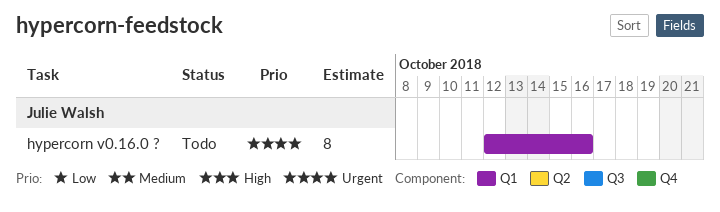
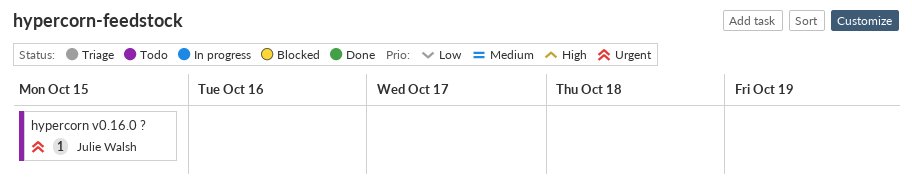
hypercorn v0.16.0 ?, estimate: 8 -> 1
hypercorn v0.16.0 ?, due: Oct 16 -> Oct 15

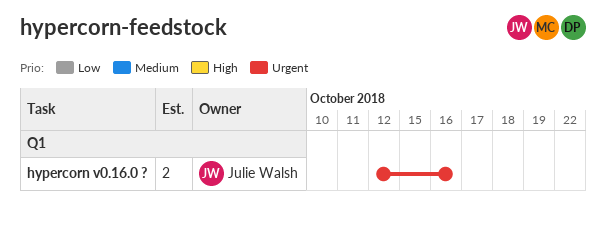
hypercorn v0.16.0 ?, estimate: 1 -> 2
hypercorn v0.16.0 ?, due: Oct 15 -> Oct 16

